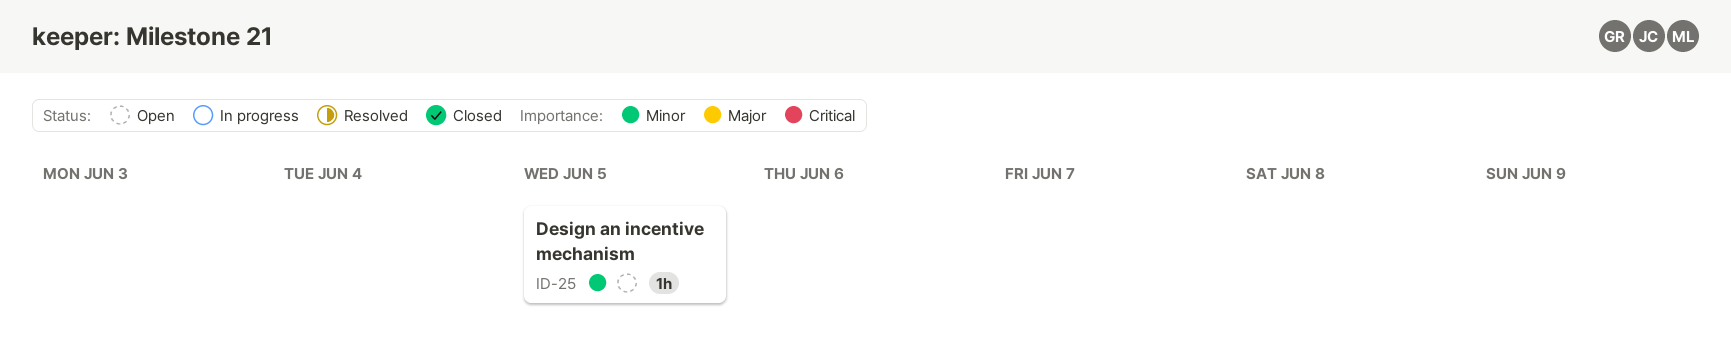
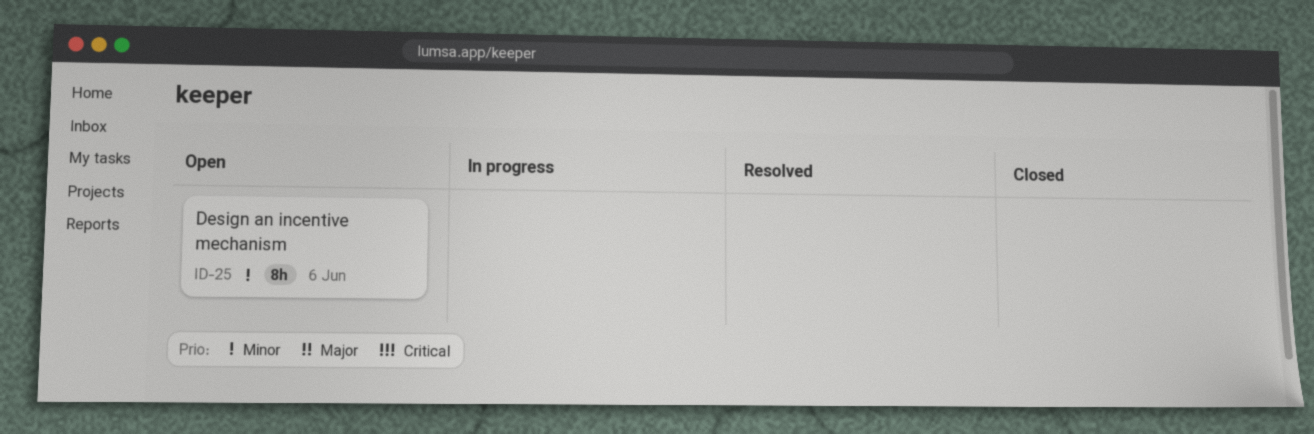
ID-25, estimate: 1h -> 8h
ID-25, due: Jun 5 -> Jun 6

